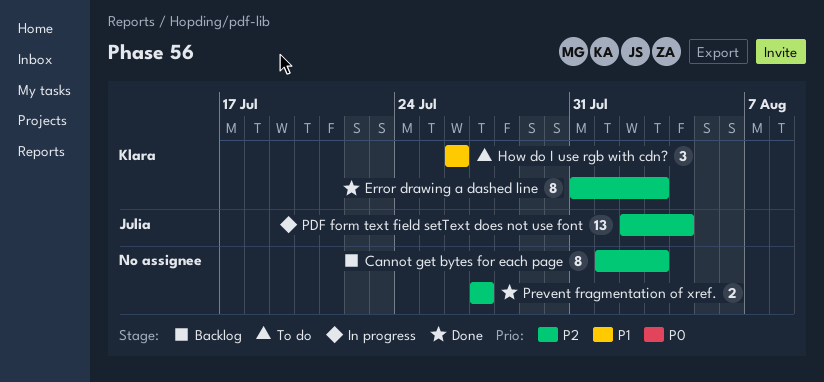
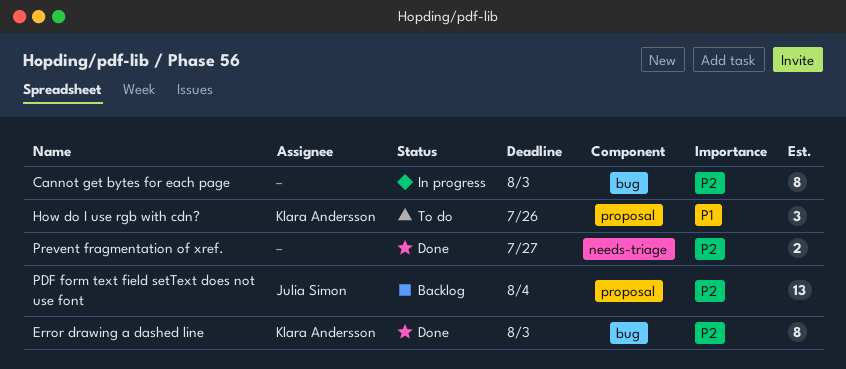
Cannot get bytes for each page, status: Backlog -> In progress
PDF form text field setText does not use font, status: In progress -> Backlog

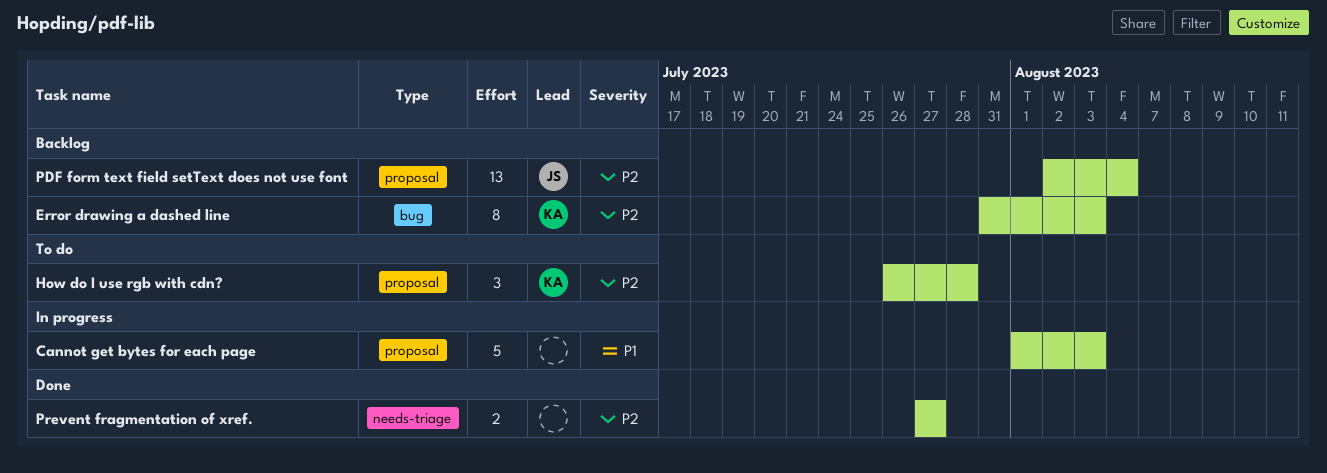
Cannot get bytes for each page, priority: P2 -> P1
Cannot get bytes for each page, label: bug -> proposal
Cannot get bytes for each page, estimate: 8 -> 5
Error drawing a dashed line, status: Done -> Backlog
How do I use rgb with cdn?, priority: P1 -> P2
How do I use rgb with cdn?, due: Jul 26 -> Jul 28

